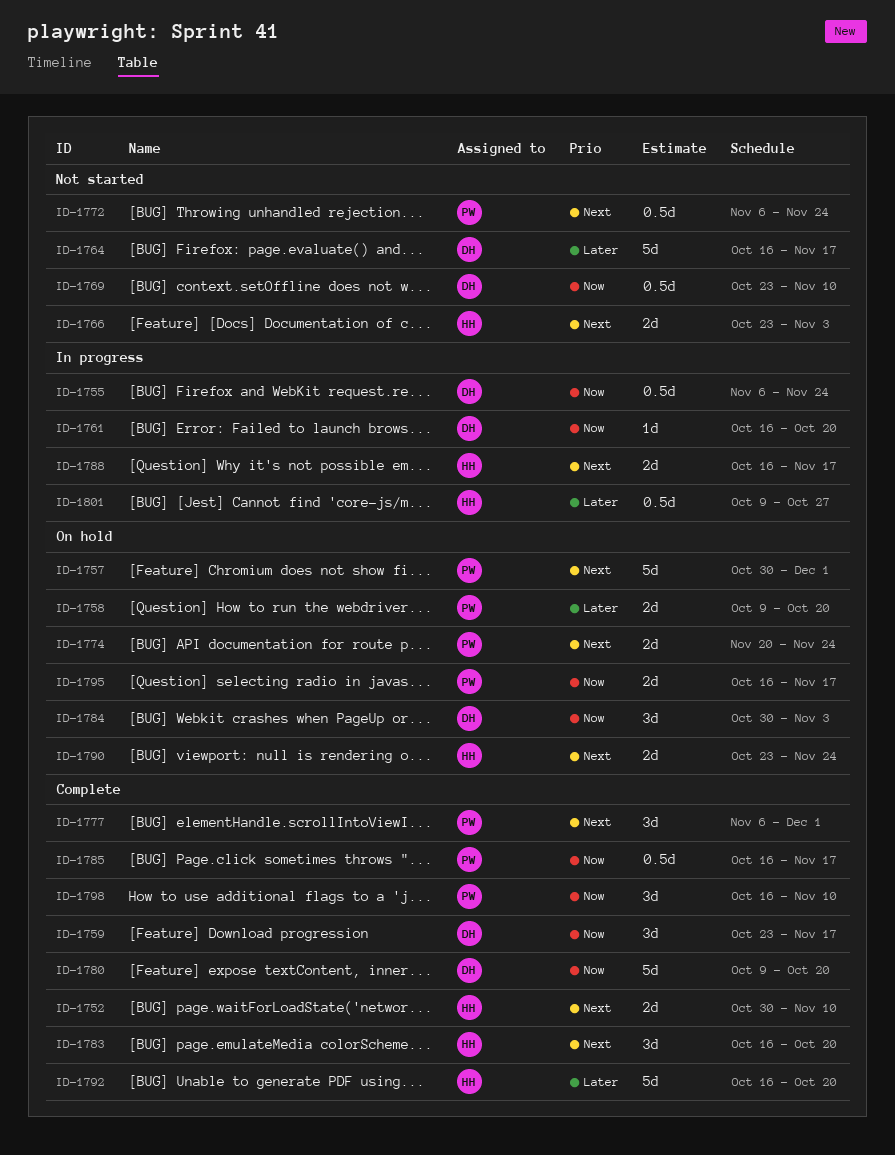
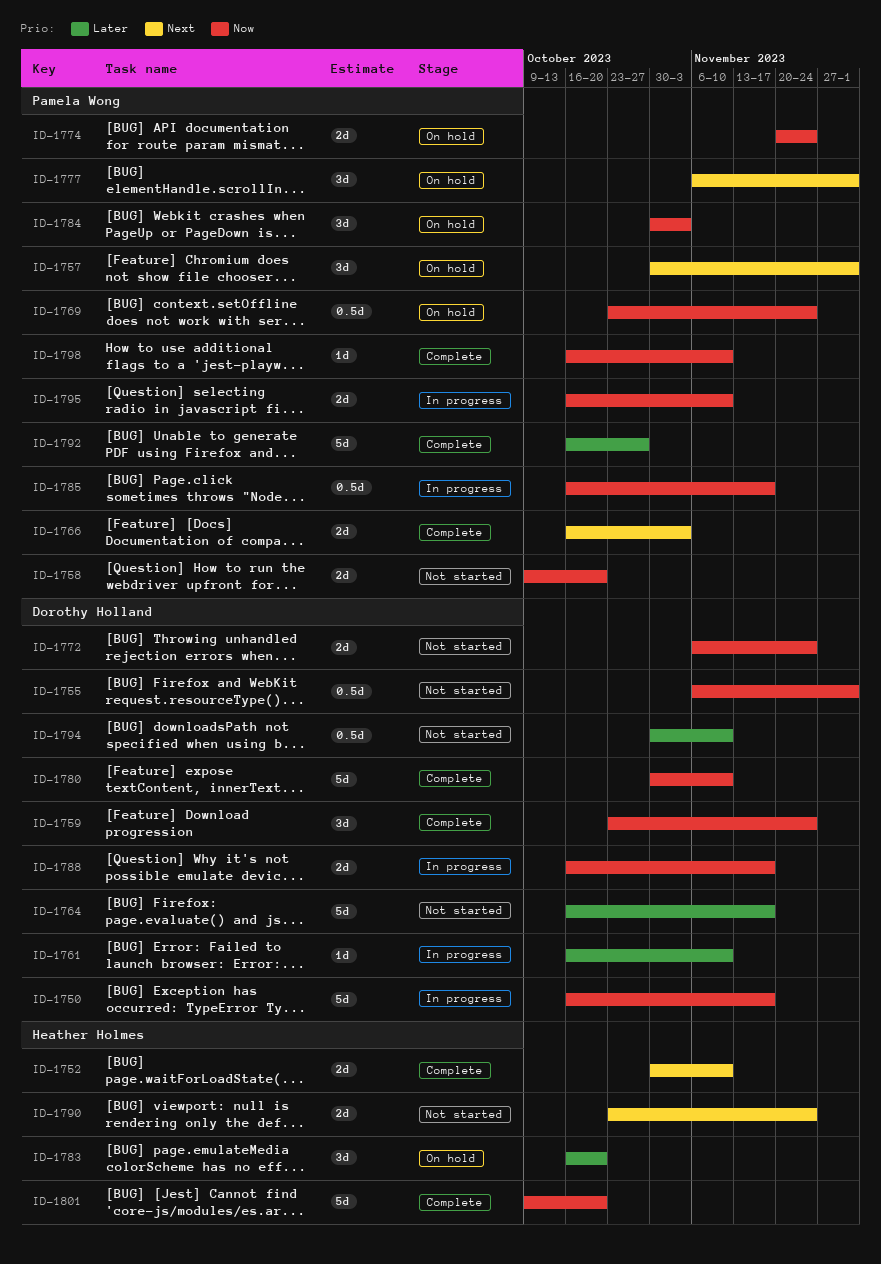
ID-1750: none -> present
ID-1755, status: In progress -> Not started
ID-1755, due: Nov 24 -> Dec 1
ID-1757, estimate: 5d -> 3d
ID-1758, status: On hold -> Not started
ID-1758, priority: Later -> Now
ID-1759, due: Nov 17 -> Nov 24
ID-1761, priority: Now -> Later
ID-1761, due: Oct 20 -> Nov 10
ID-1766, status: Not started -> Complete
ID-1766, owner: Heather Holmes -> Pamela Wong
ID-1766, start: Oct 23 -> Oct 16
ID-1769, status: Not started -> On hold
ID-1769, owner: Dorothy Holland -> Pamela Wong
ID-1769, due: Nov 10 -> Nov 24
ID-1772, owner: Pamela Wong -> Dorothy Holland
ID-1772, priority: Next -> Now
ID-1772, estimate: 0.5d -> 2d
ID-1774, priority: Next -> Now
ID-1777, status: Complete -> On hold
ID-1780, start: Oct 9 -> Oct 30
ID-1780, due: Oct 20 -> Nov 10
ID-1783, status: Complete -> On hold
ID-1783, priority: Next -> Later
ID-1784, owner: Dorothy Holland -> Pamela Wong
ID-1785, status: Complete -> In progress
ID-1788, owner: Heather Holmes -> Dorothy Holland
ID-1788, priority: Next -> Now
ID-1790, status: On hold -> Not started
ID-1792, owner: Heather Holmes -> Pamela Wong
ID-1792, due: Oct 20 -> Oct 27
ID-1794: none -> present
ID-1795, status: On hold -> In progress
ID-1795, due: Nov 17 -> Nov 10
ID-1798, estimate: 3d -> 1d
ID-1801, status: In progress -> Complete
ID-1801, priority: Later -> Now
ID-1801, estimate: 0.5d -> 5d
ID-1801, due: Oct 27 -> Oct 20

